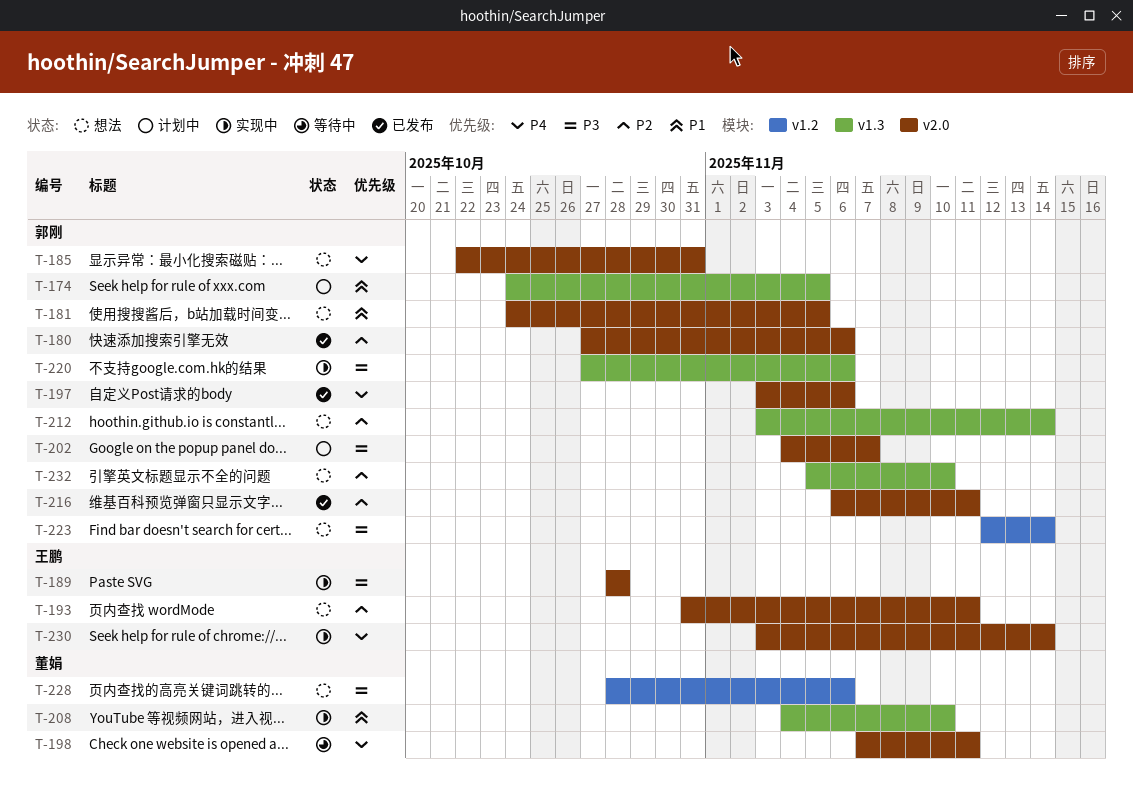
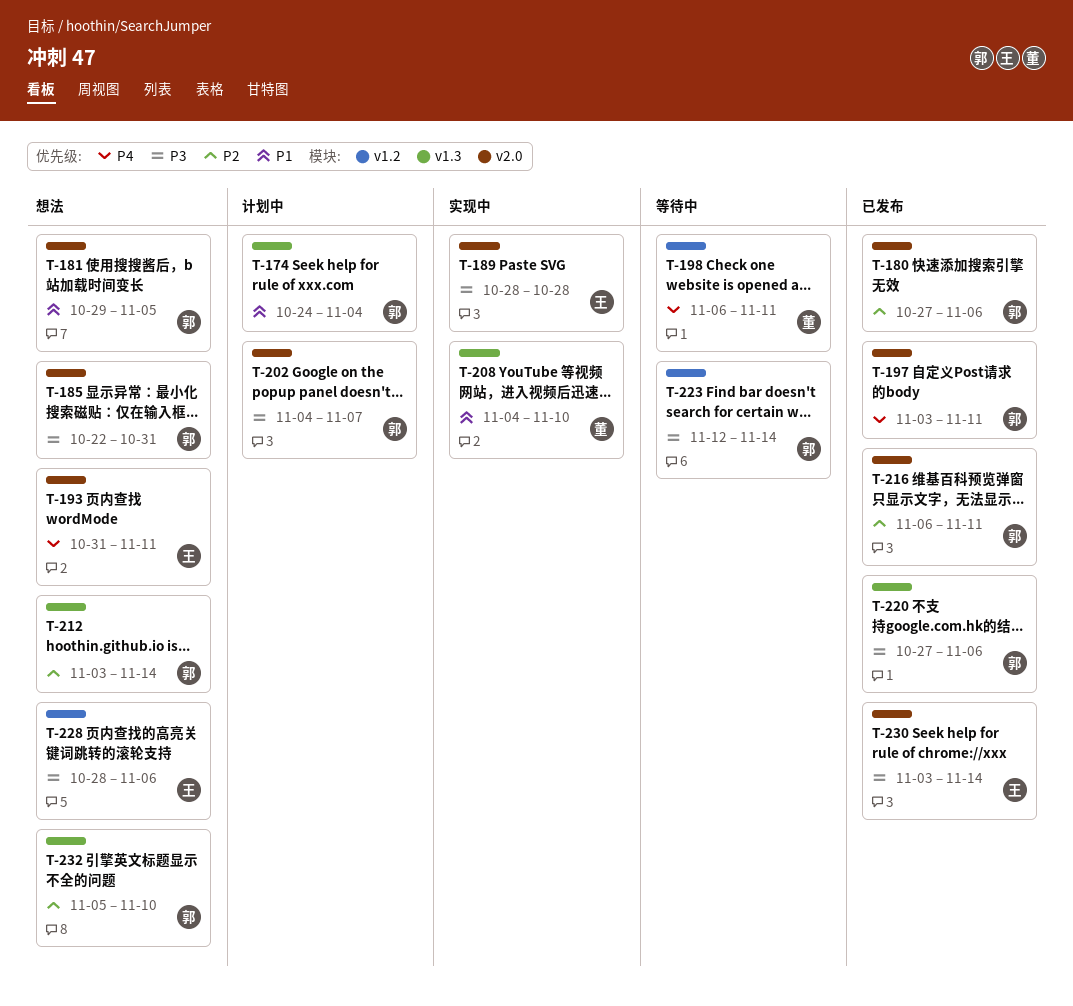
T-174, due: Nov 5 -> Nov 4
T-181, start: Oct 24 -> Oct 29
T-185, priority: P4 -> P3
T-193, priority: P2 -> P4
T-197, due: Nov 6 -> Nov 11
T-198, label: v2.0 -> v1.2
T-198, start: Nov 7 -> Nov 6
T-220, status: 实现中 -> 已发布
T-223, status: 想法 -> 等待中
T-228, owner: 董娟 -> 王鹏
T-230, status: 实现中 -> 已发布
T-230, priority: P4 -> P3

